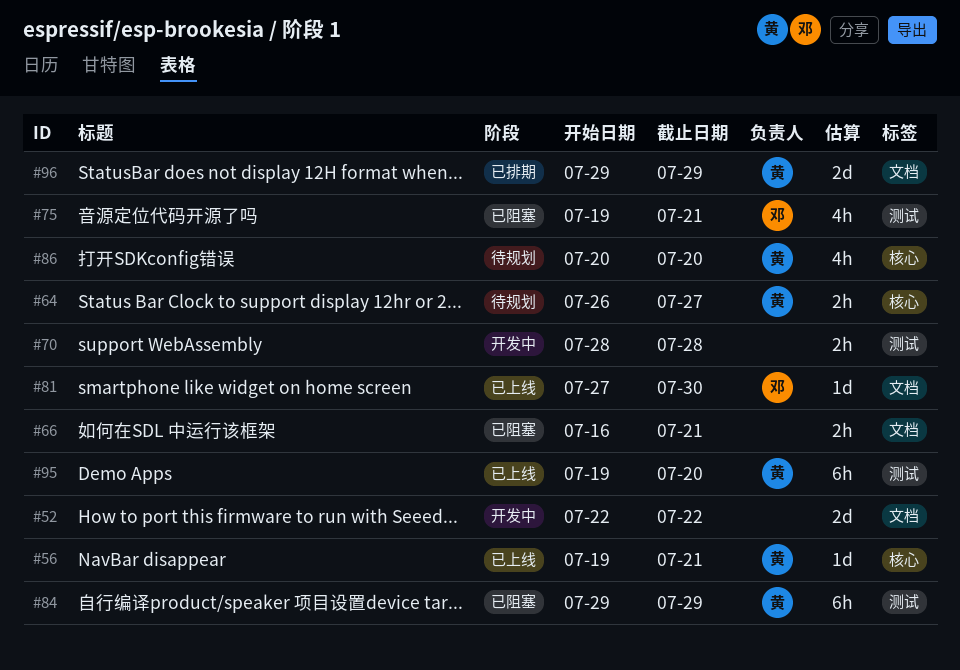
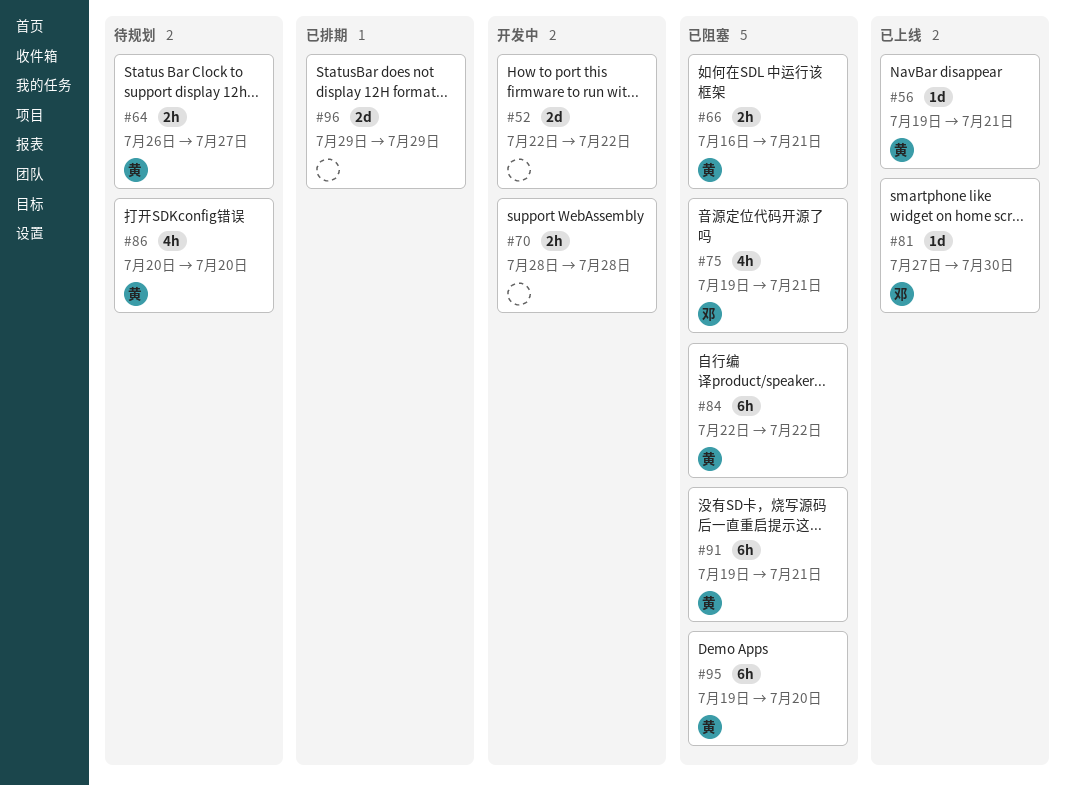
#66, owner: none -> 黄
#84, start: Jul 29 -> Jul 22
#84, due: Jul 29 -> Jul 22
#91: none -> present
#95, status: 已上线 -> 已阻塞
#96, owner: 黄 -> none

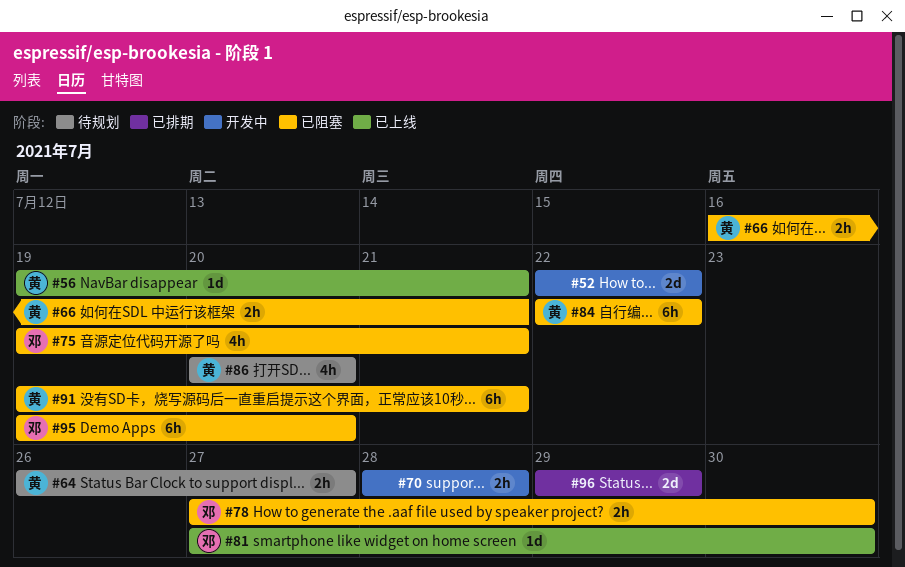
#78: none -> present
#95, owner: 黄 -> 邓

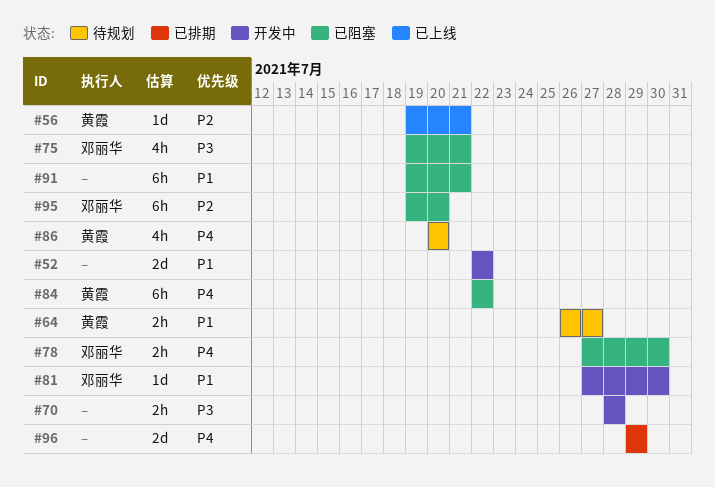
#66: present -> none
#81, status: 已上线 -> 开发中
#91, owner: 黄霞 -> none

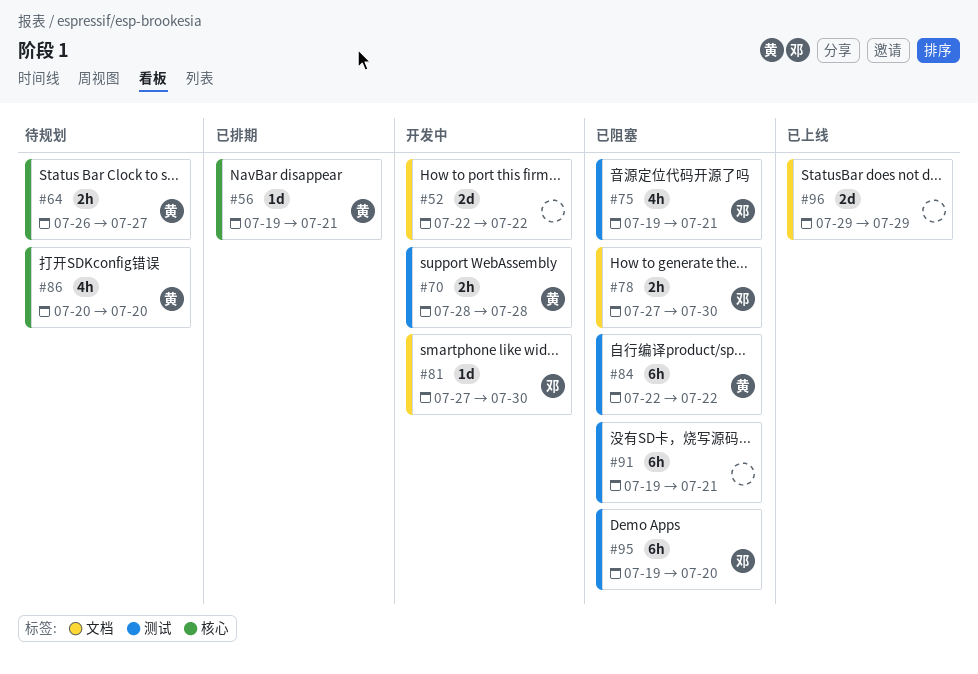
#56, status: 已上线 -> 已排期
#70, owner: none -> 黄霞
#96, status: 已排期 -> 已上线

